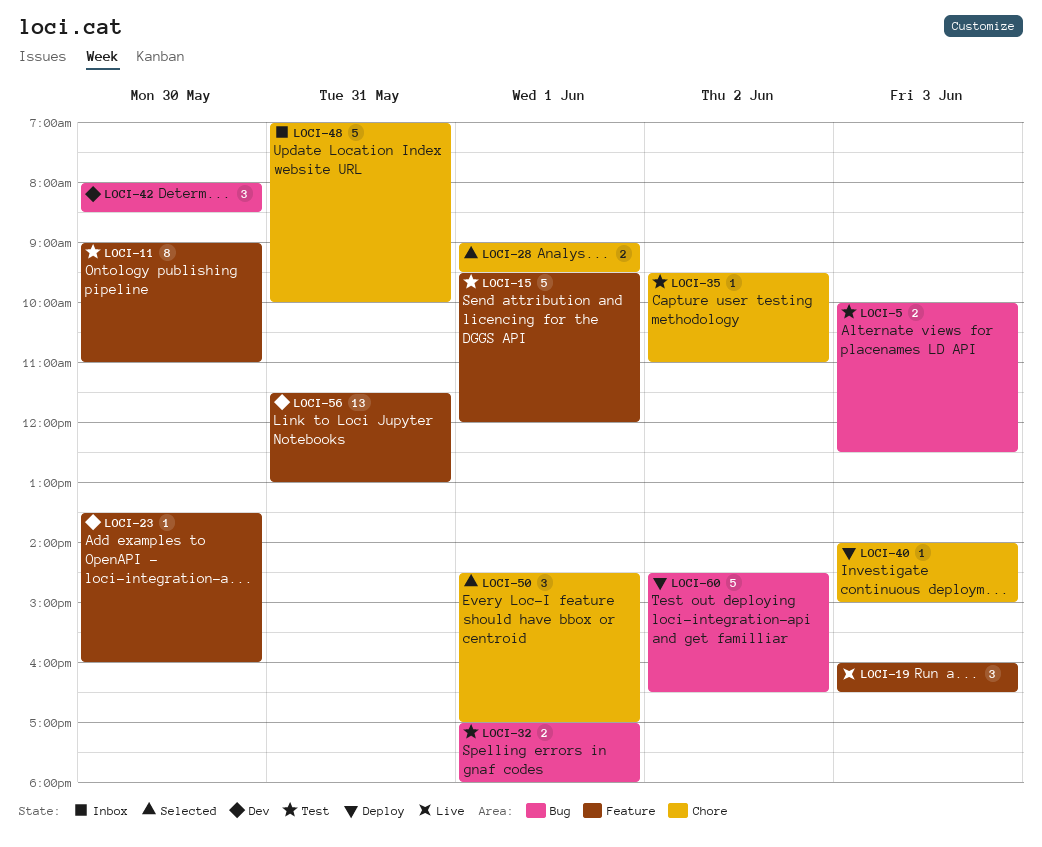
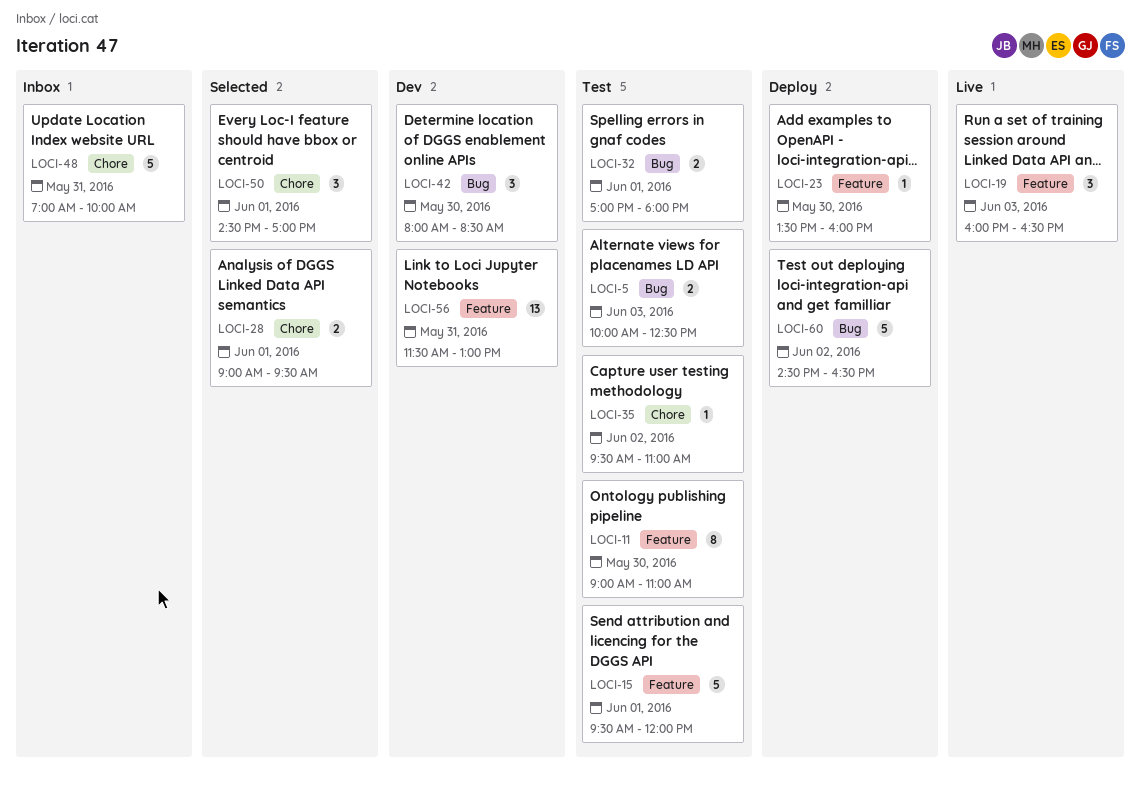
LOCI-23, status: Dev -> Deploy
LOCI-40: present -> none

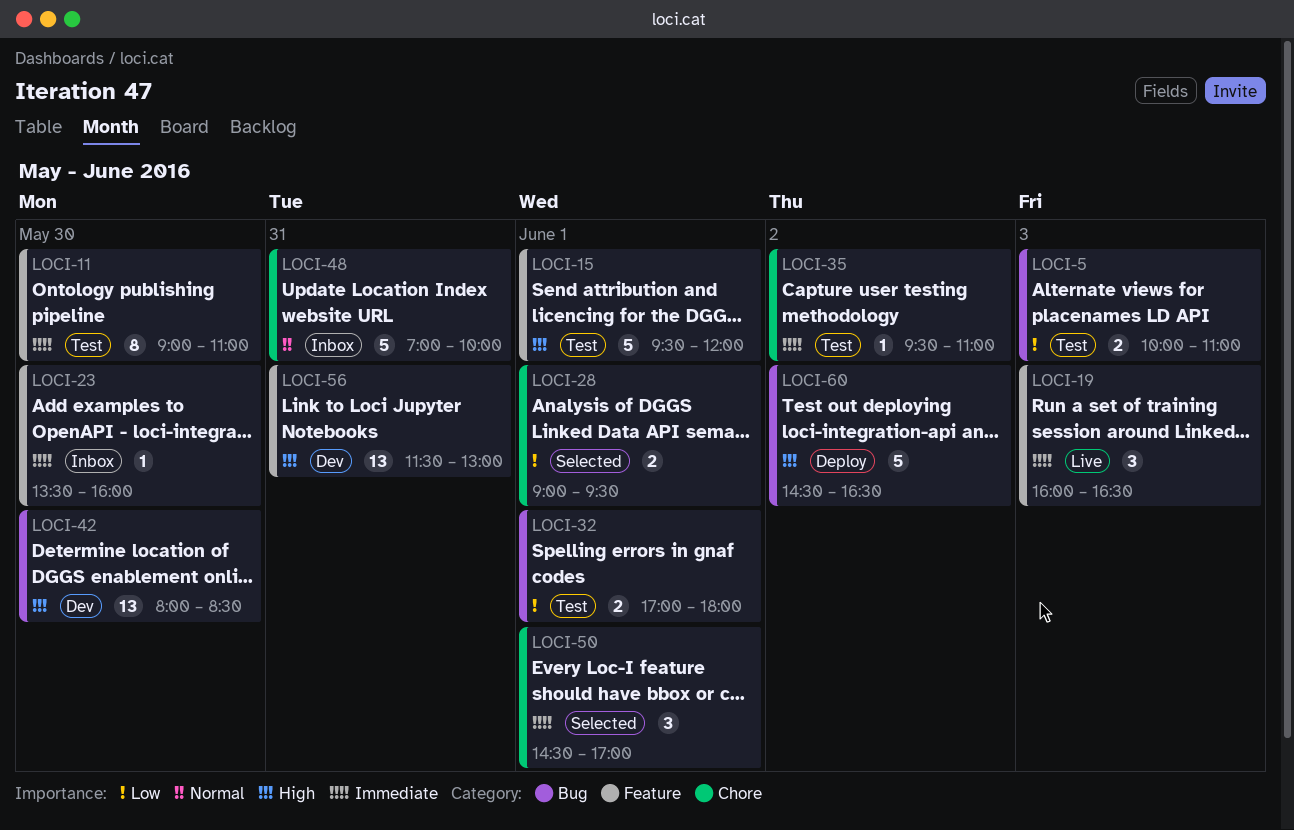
LOCI-5, ends: 12:30 -> 11:00
LOCI-23, status: Deploy -> Inbox
LOCI-42, estimate: 3 -> 13

